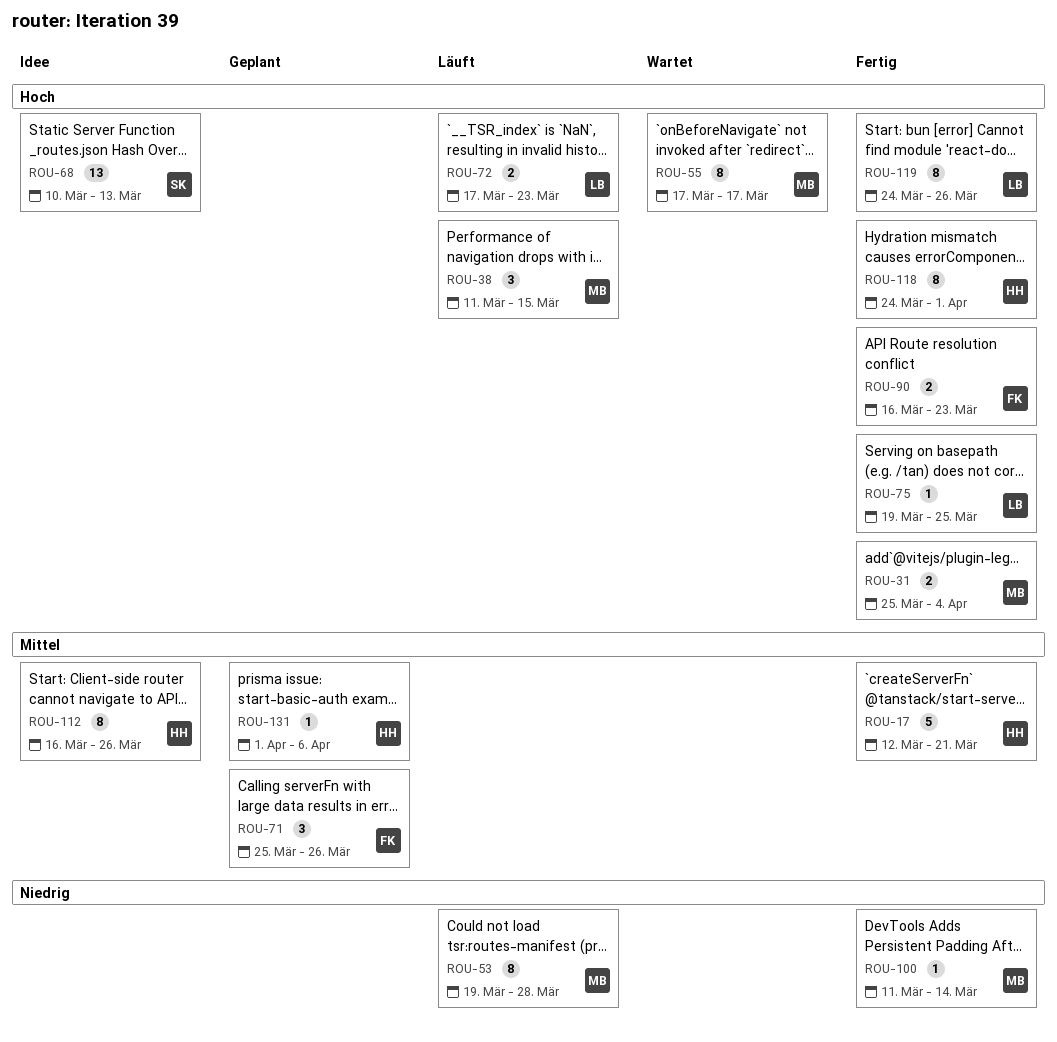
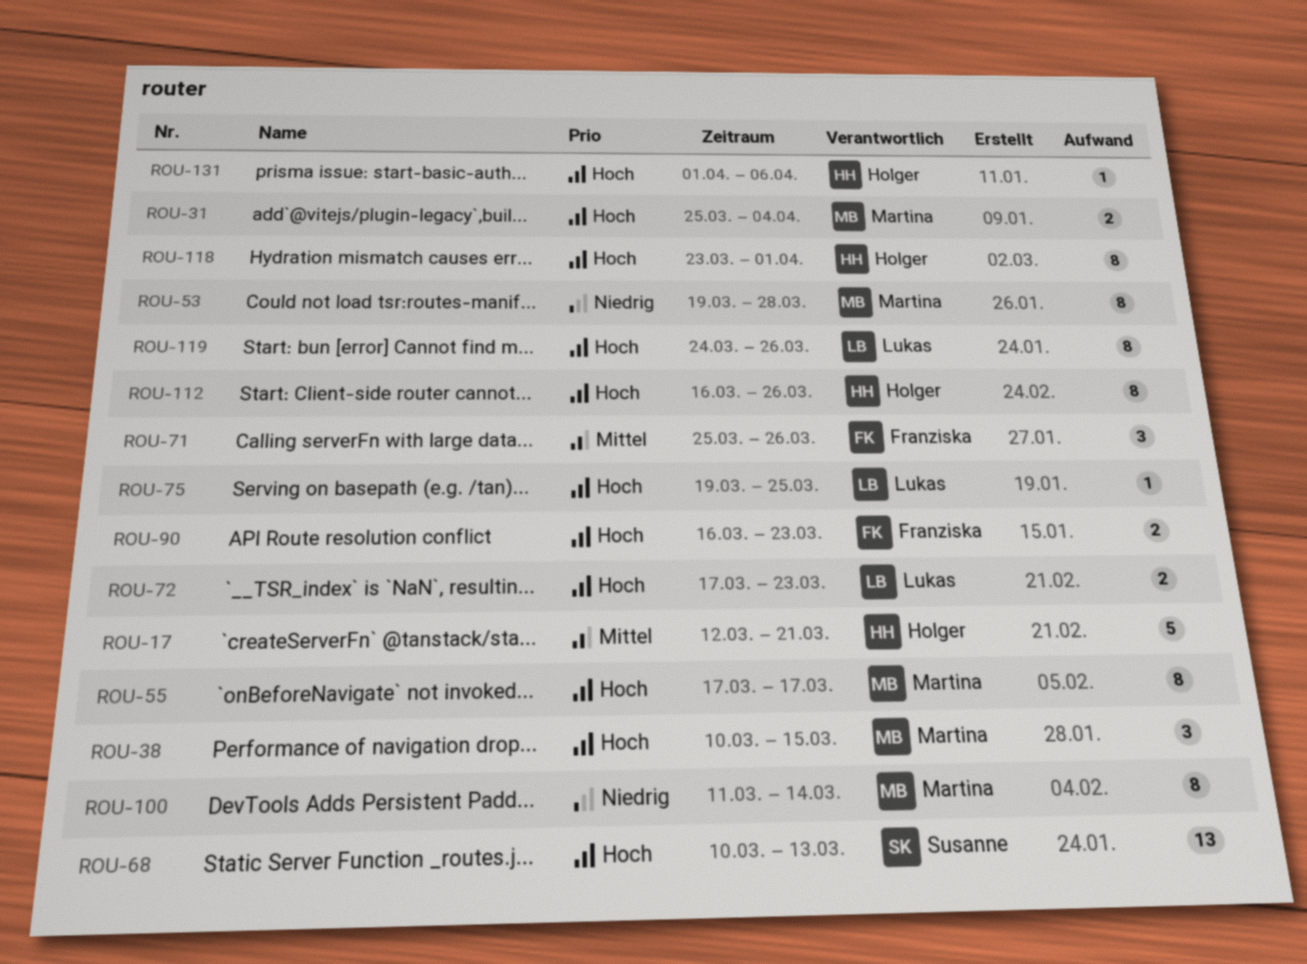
ROU-38, start: Mar 11 -> Mar 10
ROU-100, estimate: 1 -> 8
ROU-112, priority: Mittel -> Hoch
ROU-118, start: Mar 24 -> Mar 23
ROU-131, priority: Mittel -> Hoch

